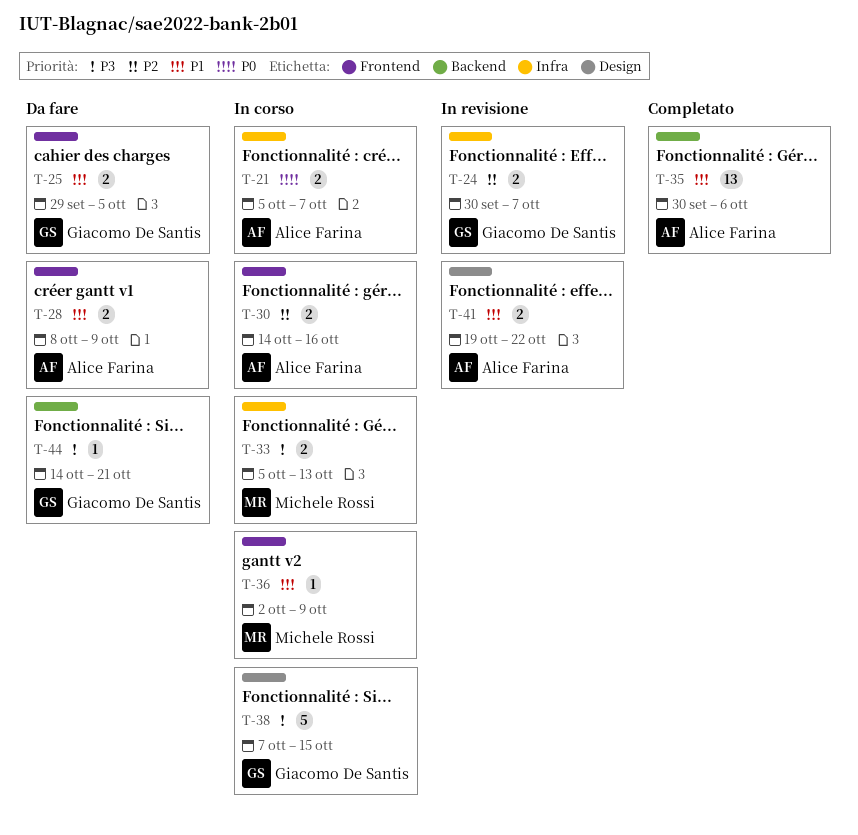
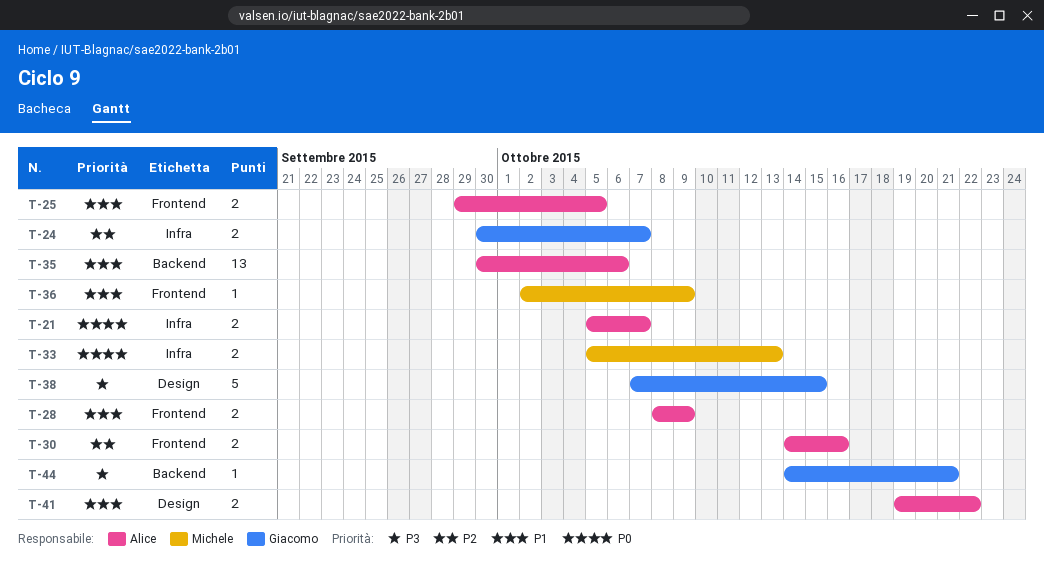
T-25, owner: Giacomo De Santis -> Alice Farina
T-33, priority: P3 -> P0

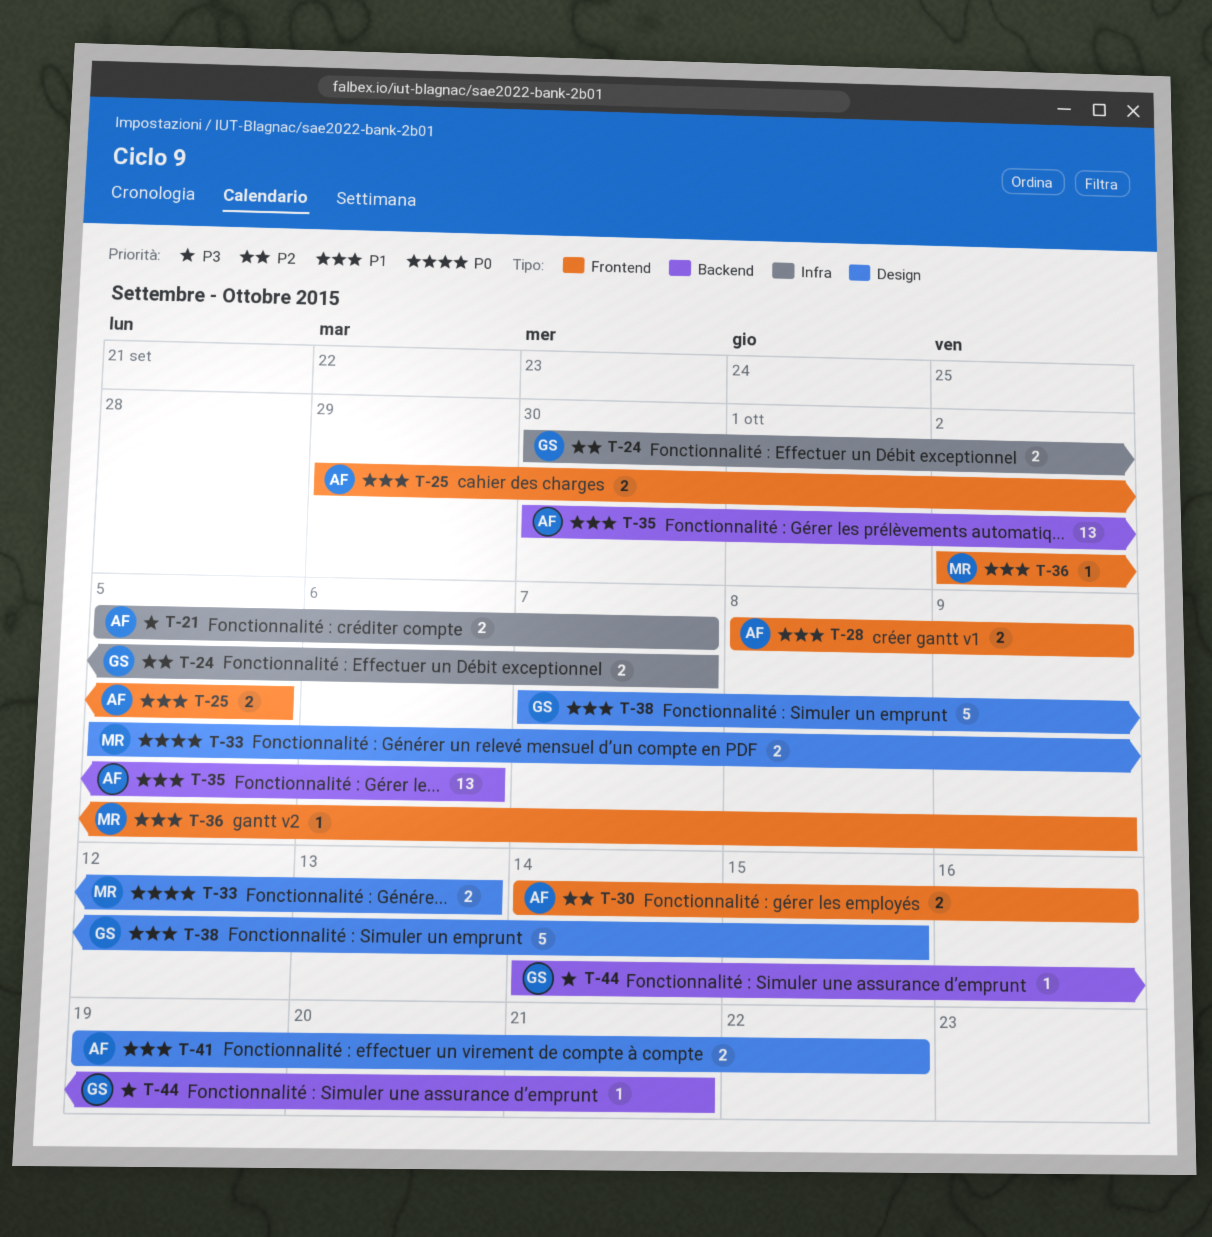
T-21, priority: P0 -> P3
T-33, label: Infra -> Design
T-38, priority: P3 -> P1

